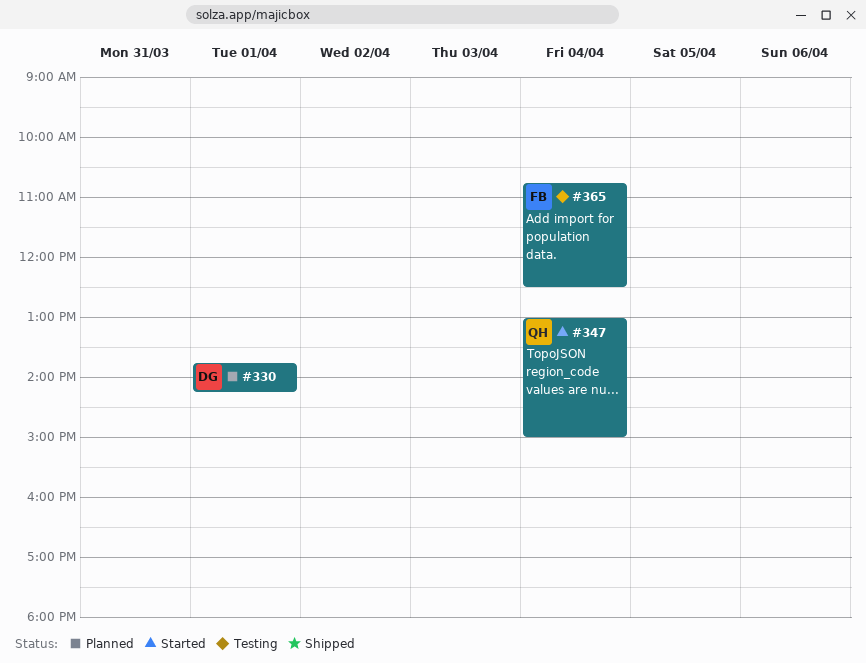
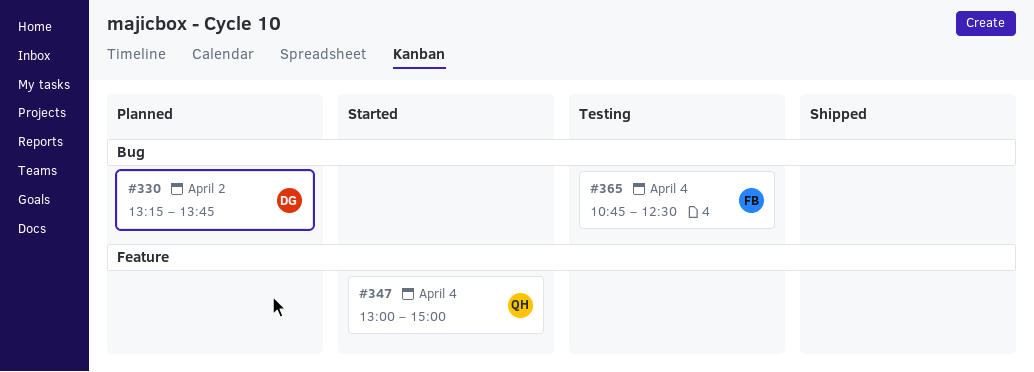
#330, day: Apr 1 -> Apr 2
#330, begins: 13:45 -> 13:15
#330, ends: 14:15 -> 13:45

